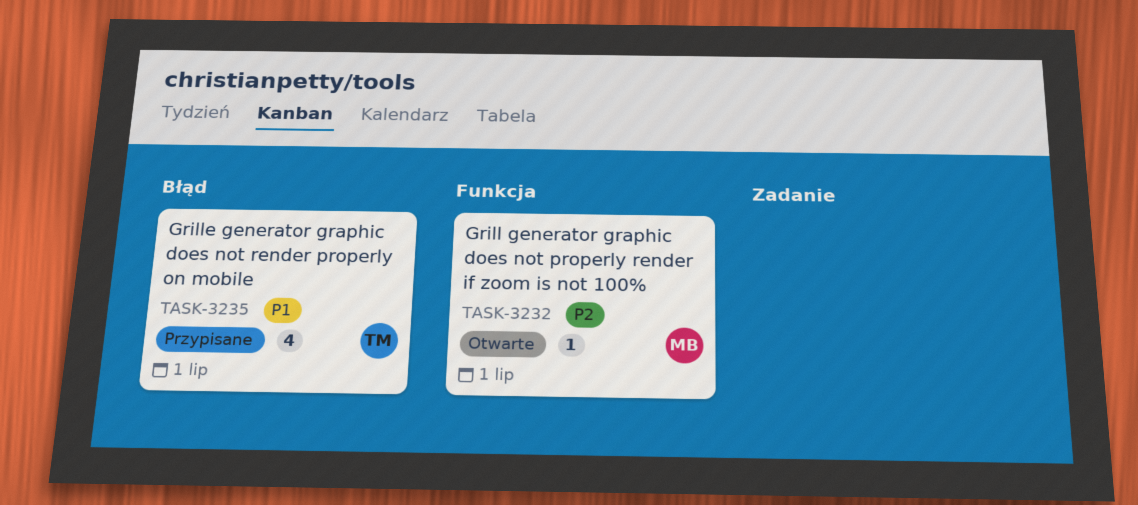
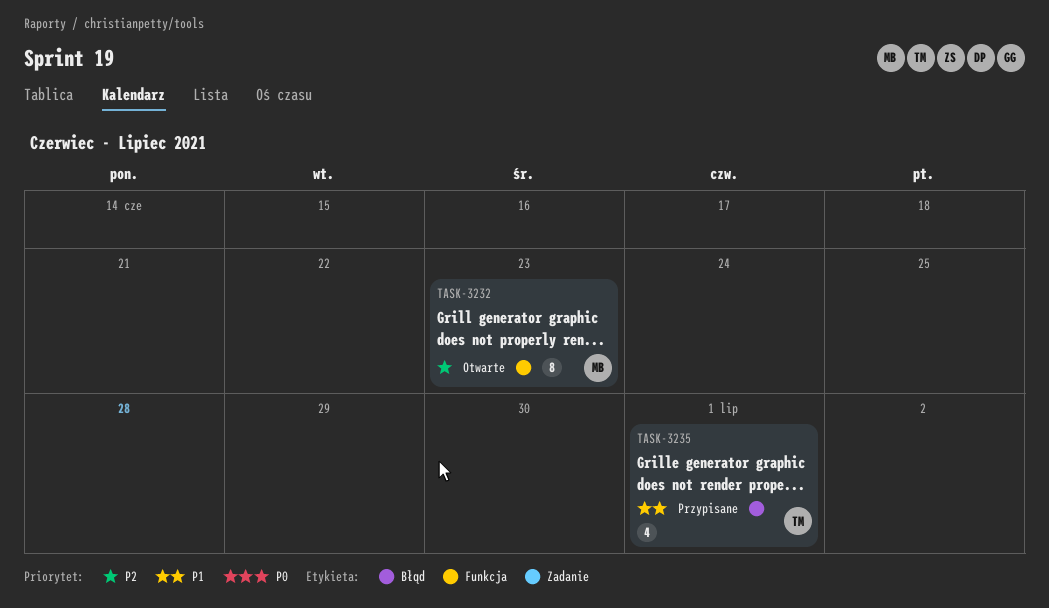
TASK-3232, estimate: 1 -> 8
TASK-3232, due: Jul 1 -> Jun 23

